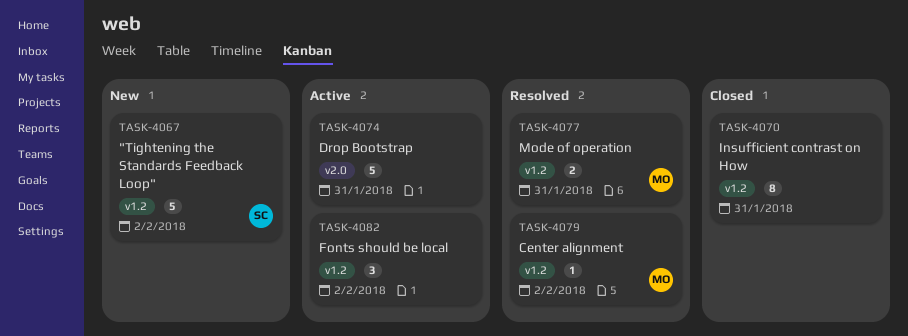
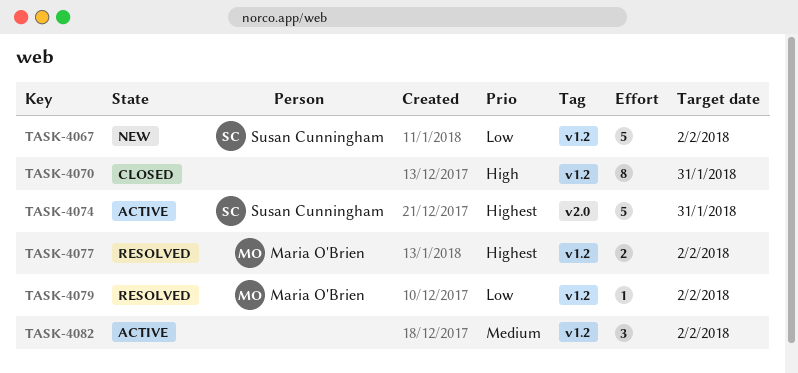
TASK-4074, owner: none -> Susan Cunningham
TASK-4077, due: Jan 31 -> Feb 2

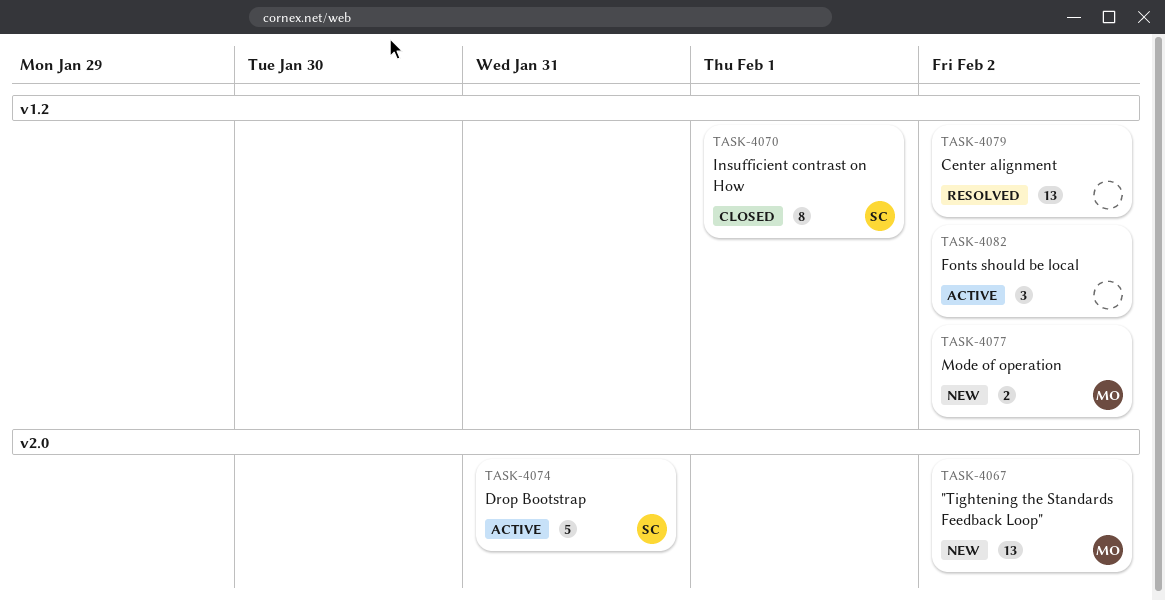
TASK-4067, owner: Susan Cunningham -> Maria O'Brien
TASK-4067, label: v1.2 -> v2.0
TASK-4067, estimate: 5 -> 13
TASK-4070, owner: none -> Susan Cunningham
TASK-4070, due: Jan 31 -> Feb 1
TASK-4077, status: Resolved -> New
TASK-4079, owner: Maria O'Brien -> none
TASK-4079, estimate: 1 -> 13

